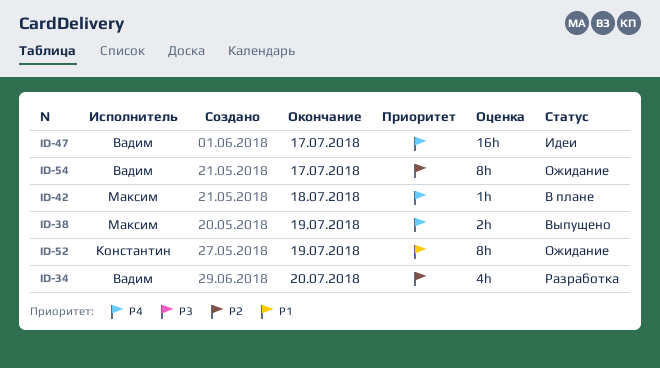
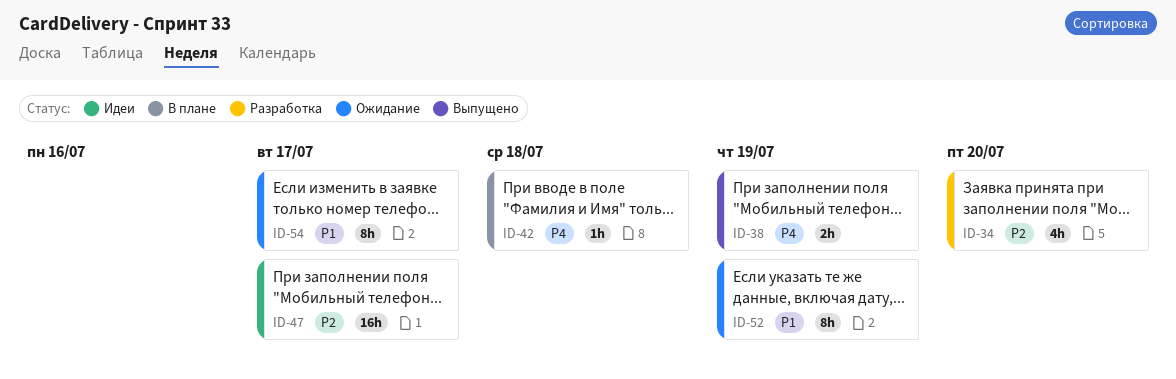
ID-47, priority: P4 -> P2
ID-54, priority: P2 -> P1

